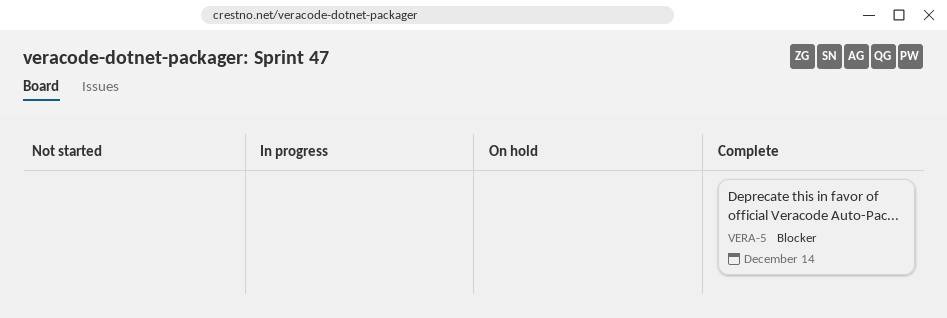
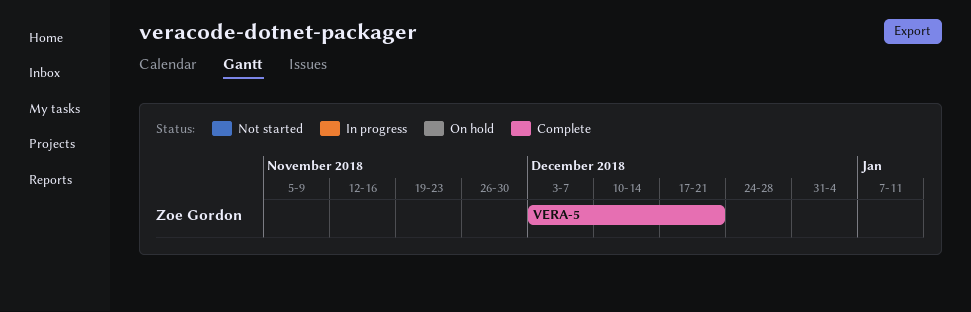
VERA-5, due: Dec 14 -> Dec 21

